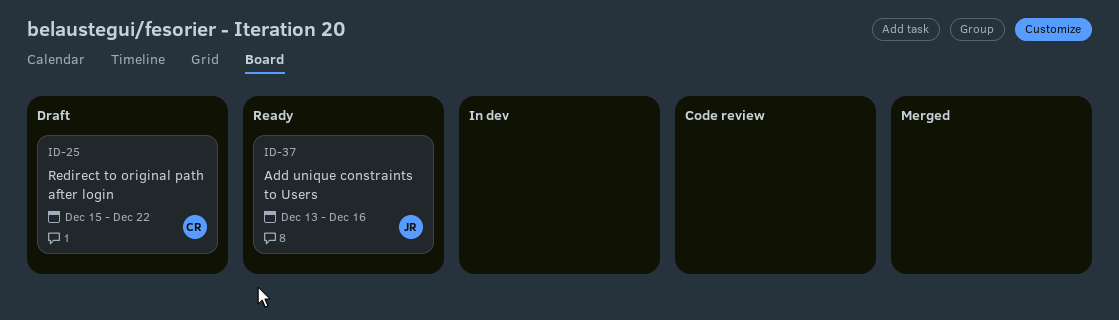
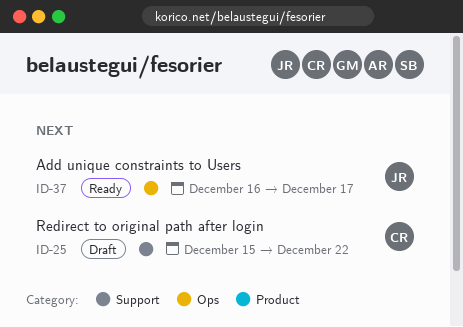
ID-37, start: Dec 13 -> Dec 16
ID-37, due: Dec 16 -> Dec 17

